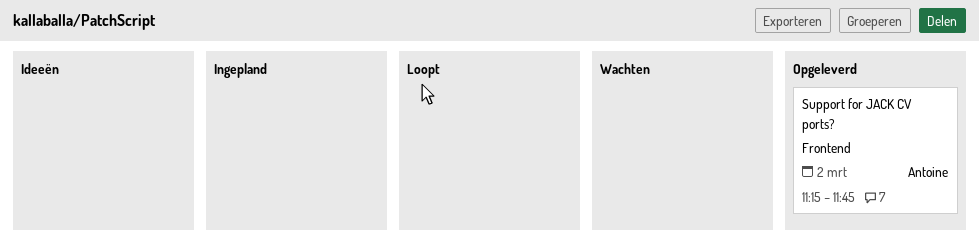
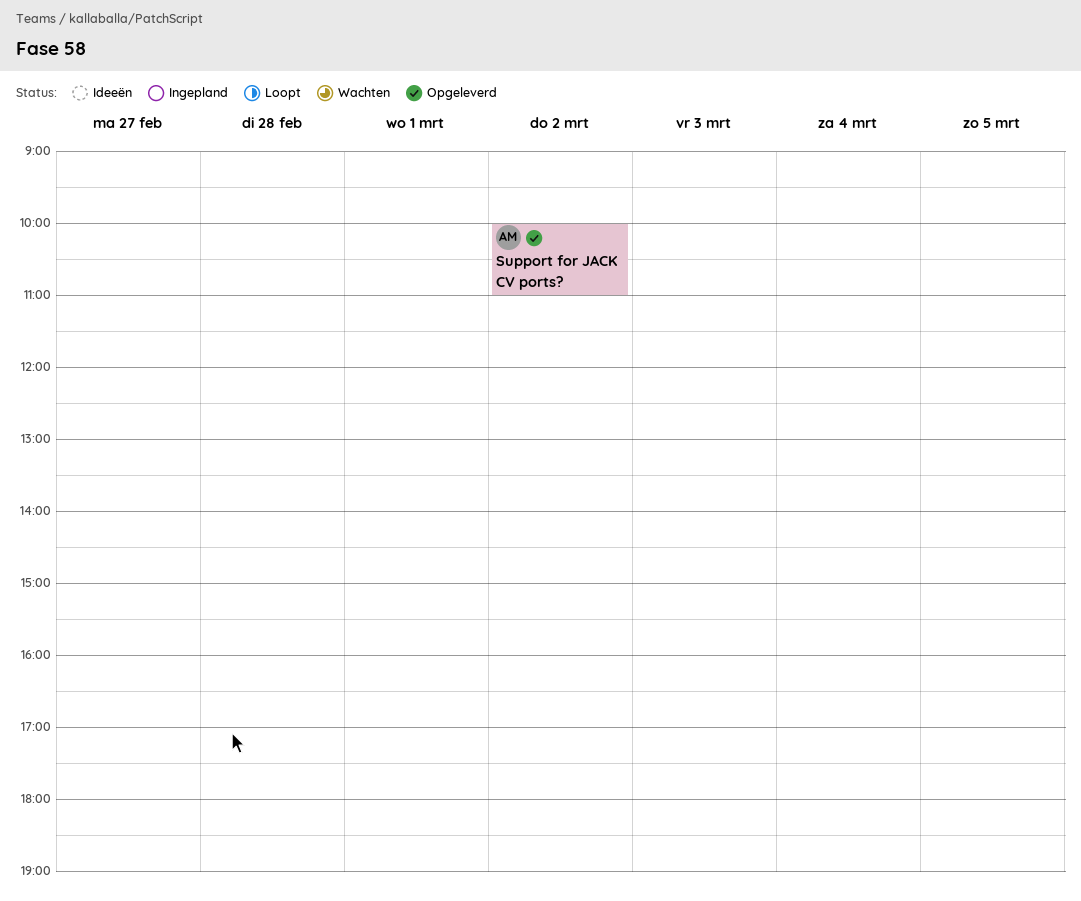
Support for JACK CV ports?, begins: 11:15 -> 10:00
Support for JACK CV ports?, ends: 11:45 -> 11:00

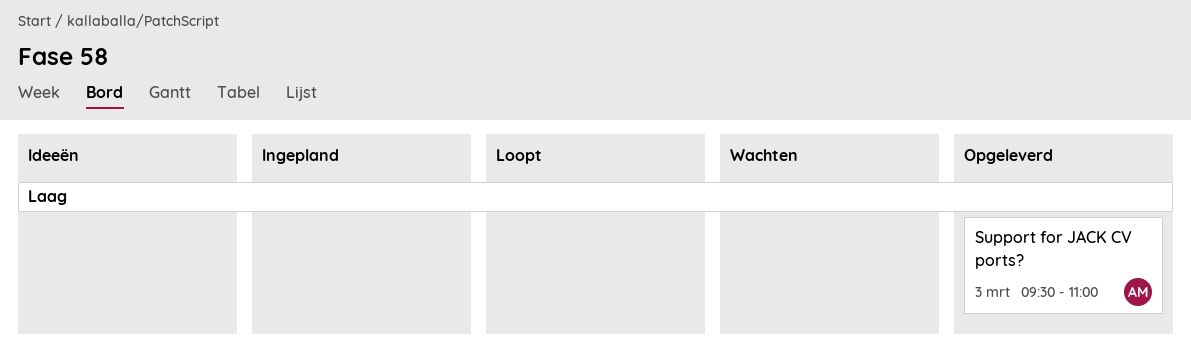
Support for JACK CV ports?, day: Mar 2 -> Mar 3
Support for JACK CV ports?, begins: 10:00 -> 09:30

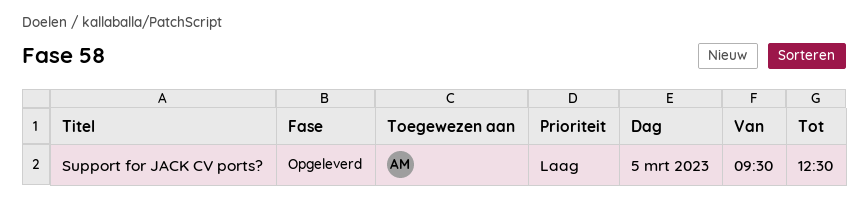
Support for JACK CV ports?, day: Mar 3 -> Mar 5
Support for JACK CV ports?, ends: 11:00 -> 12:30

